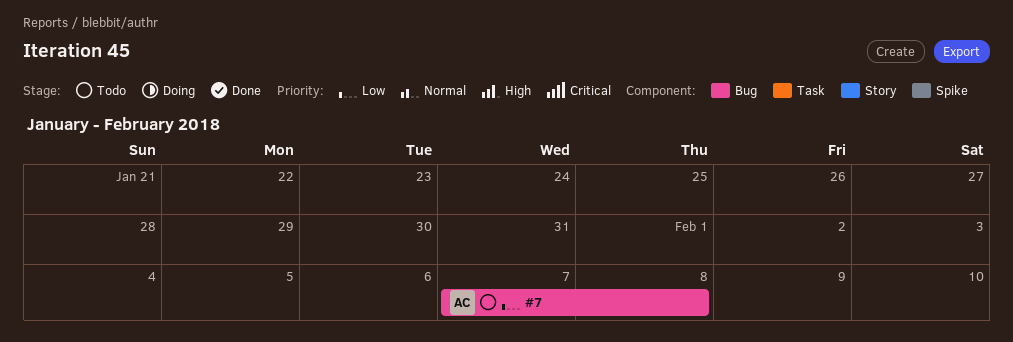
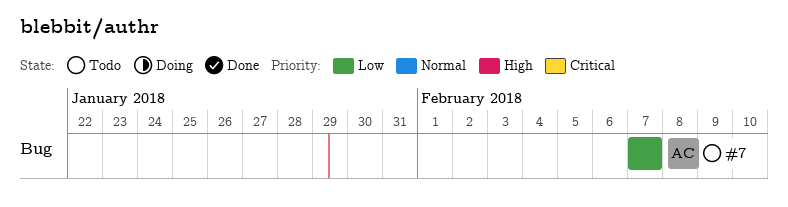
#7, due: Feb 8 -> Feb 7

